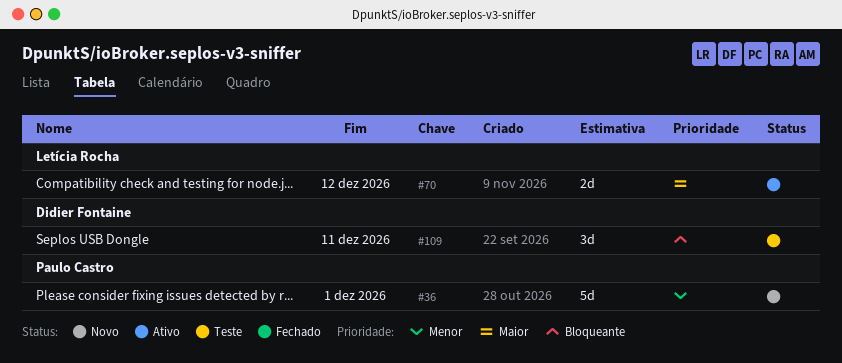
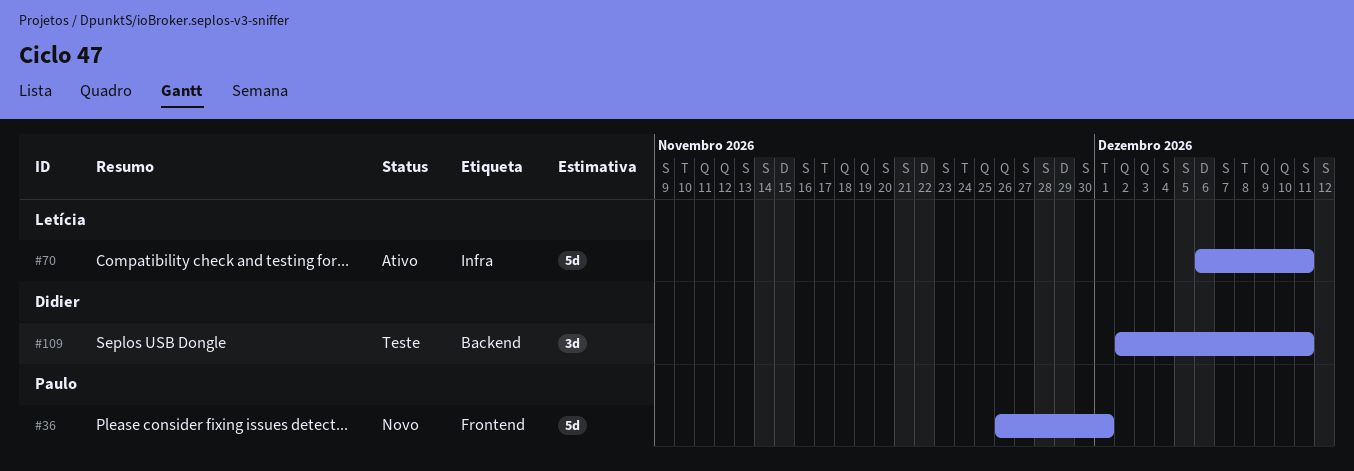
#70, estimate: 2d -> 5d
#70, due: Dec 12 -> Dec 11

